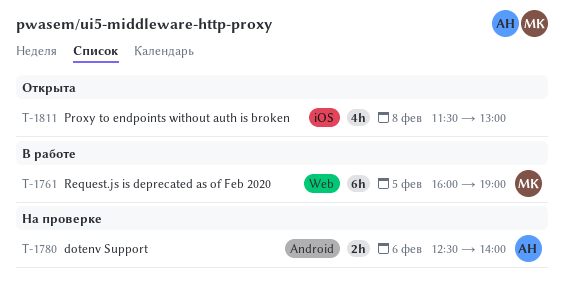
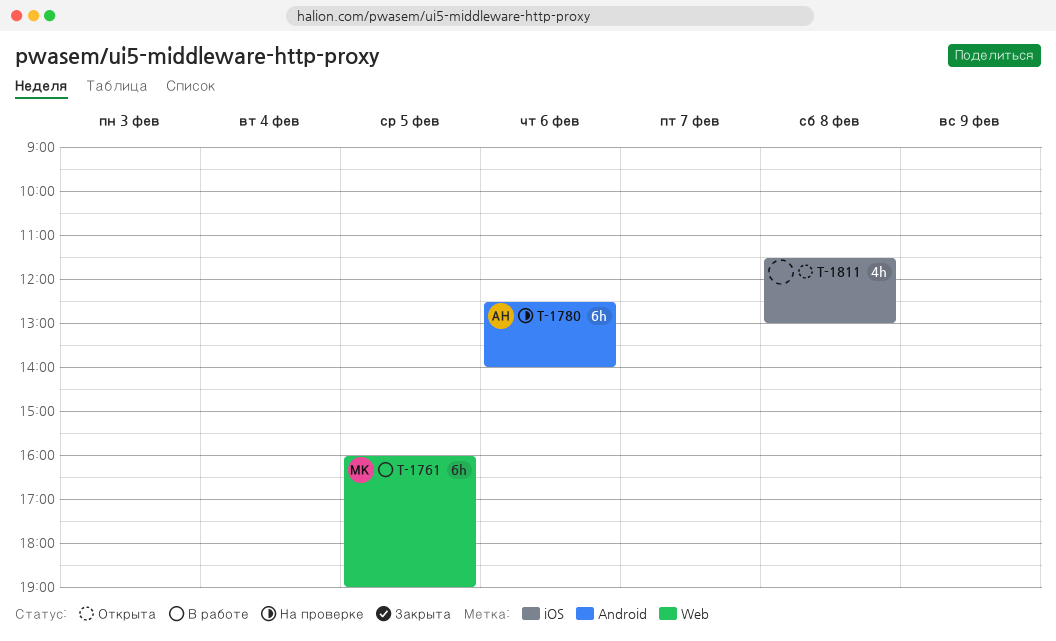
T-1780, estimate: 2h -> 6h

